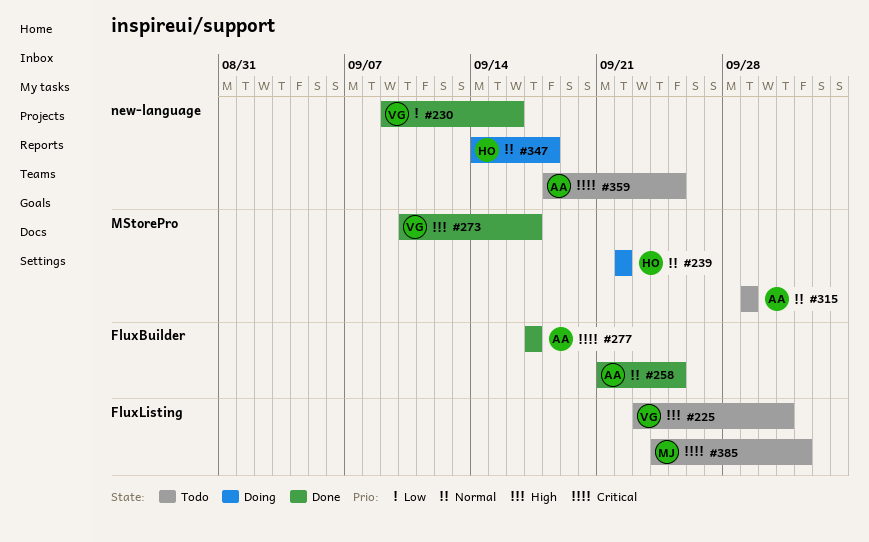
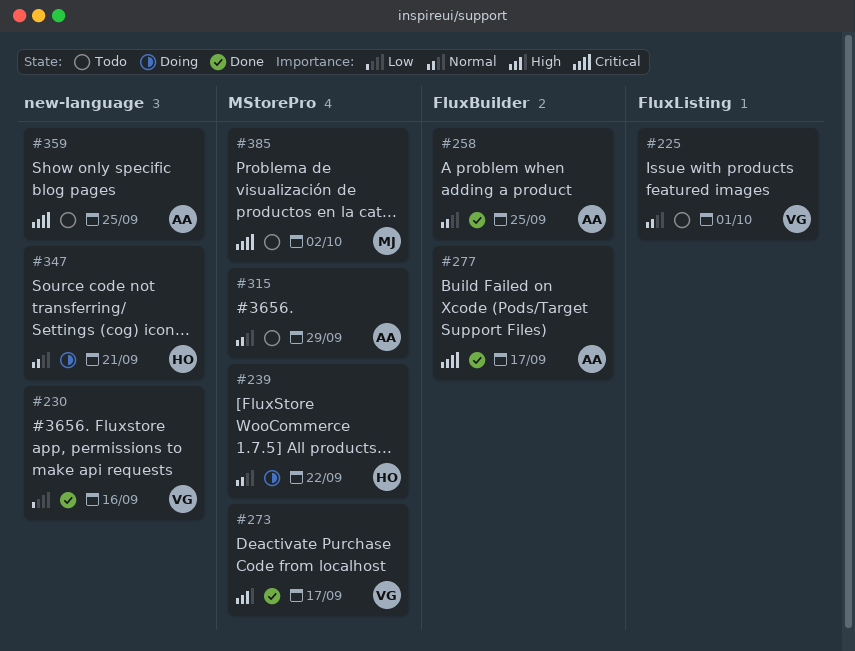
#225, priority: High -> Normal
#347, due: Sep 18 -> Sep 21
#385, label: FluxListing -> MStorePro

